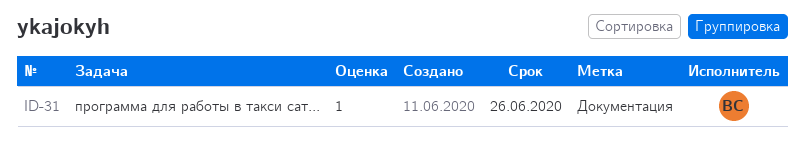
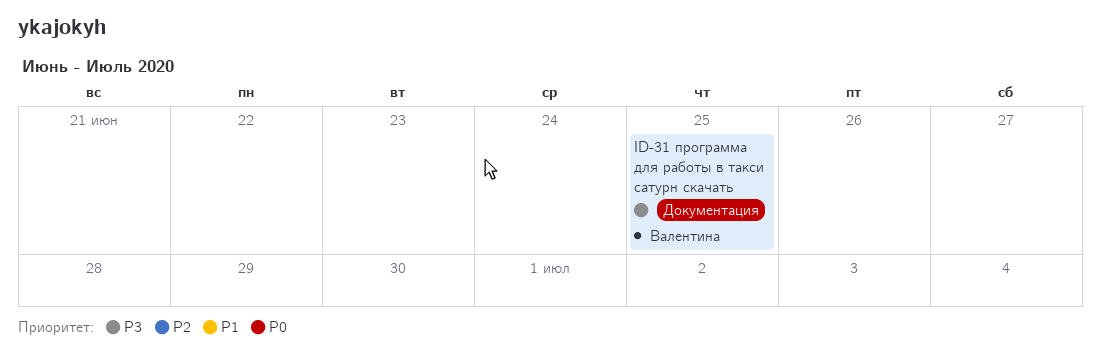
ID-31, due: Jun 26 -> Jun 25

